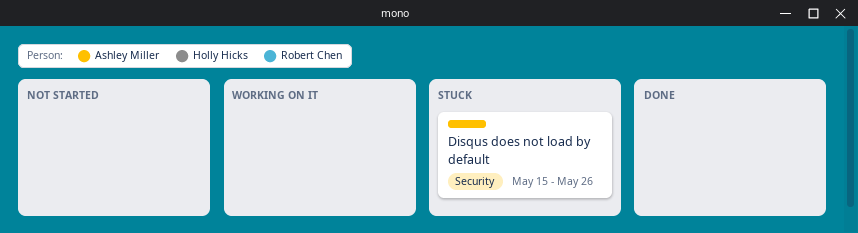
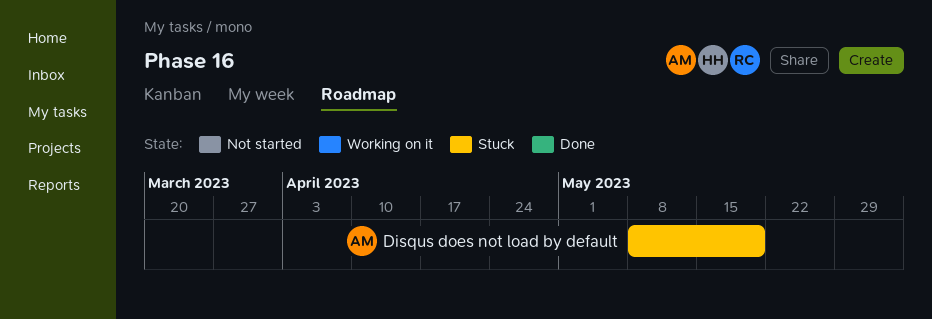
Disqus does not load by default, start: May 15 -> May 8
Disqus does not load by default, due: May 26 -> May 19

